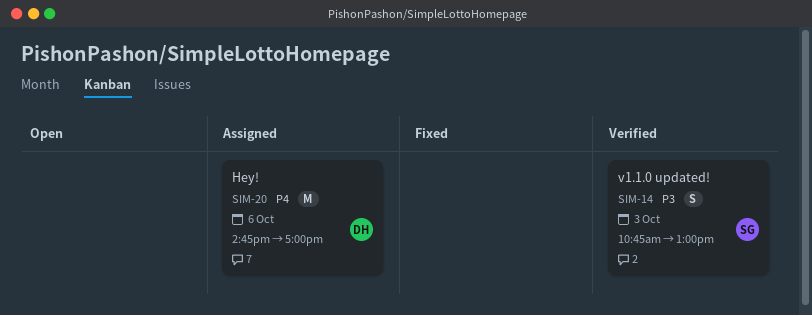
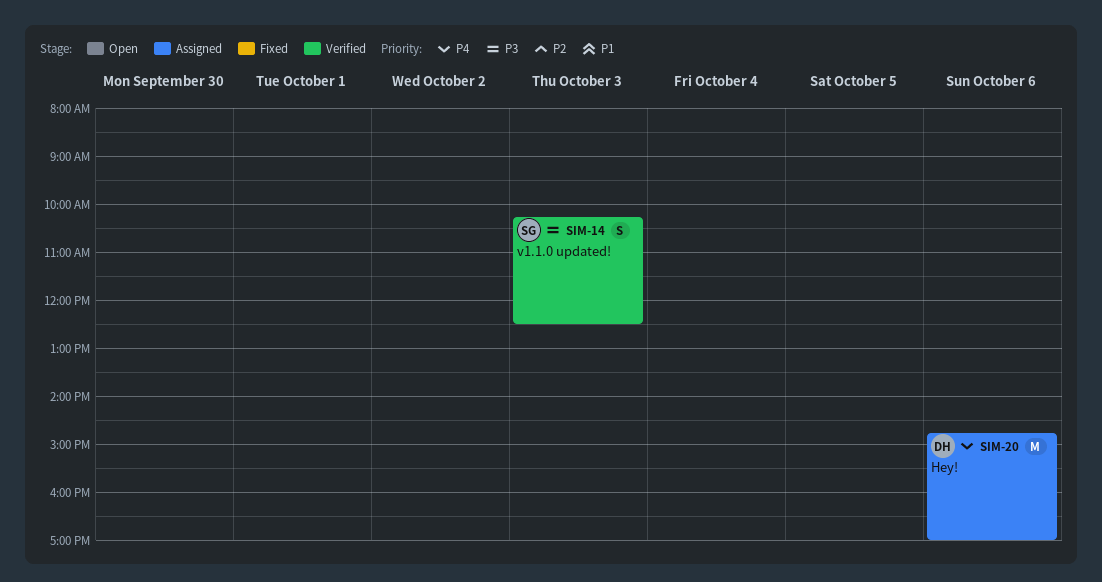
SIM-14, begins: 10:45 -> 10:15
SIM-14, ends: 13:00 -> 12:30

